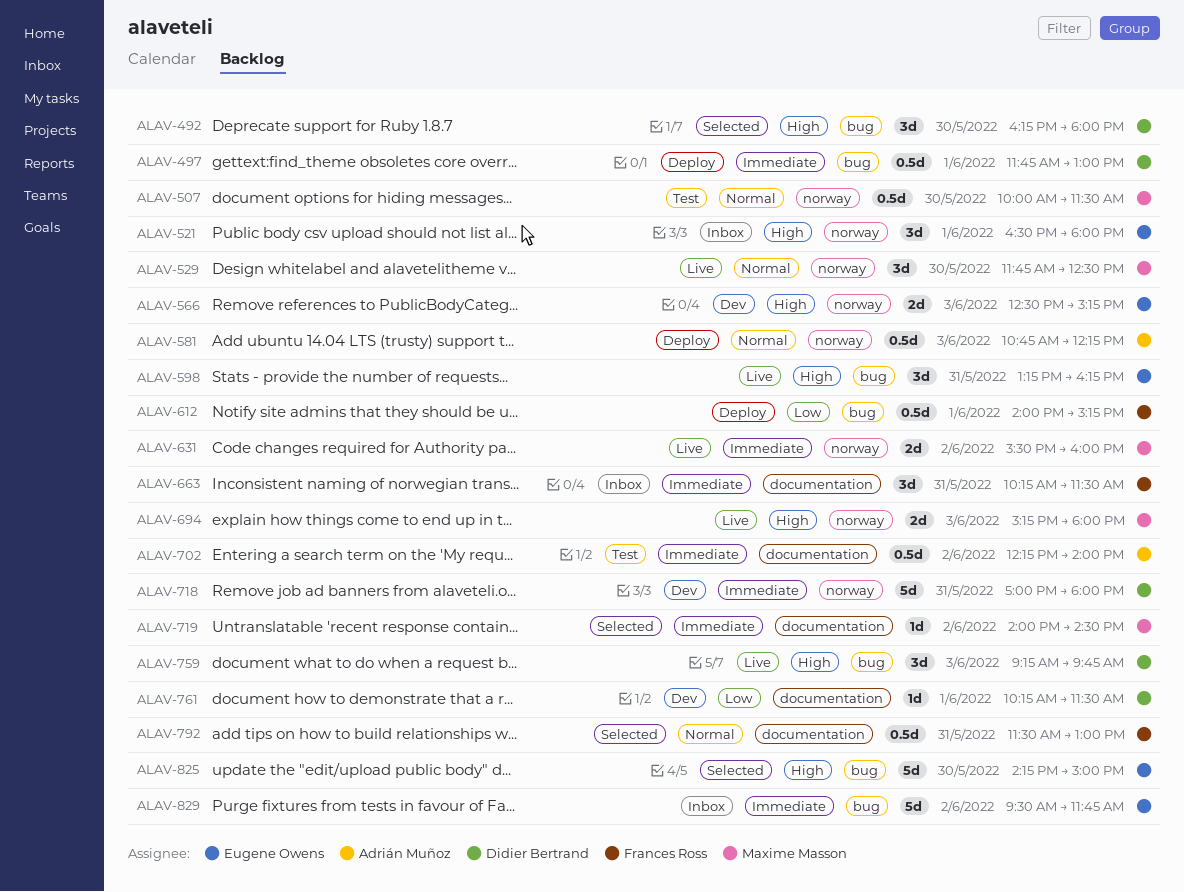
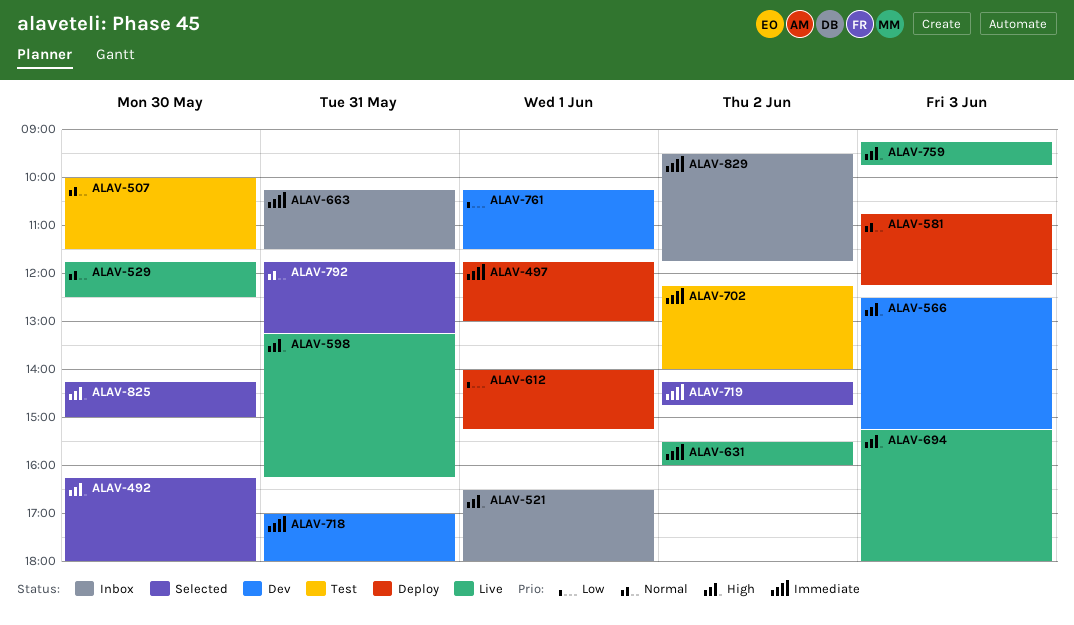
ALAV-719, begins: 14:00 -> 14:15
ALAV-719, ends: 14:30 -> 14:45
ALAV-792, begins: 11:30 -> 11:45
ALAV-792, ends: 13:00 -> 13:15

